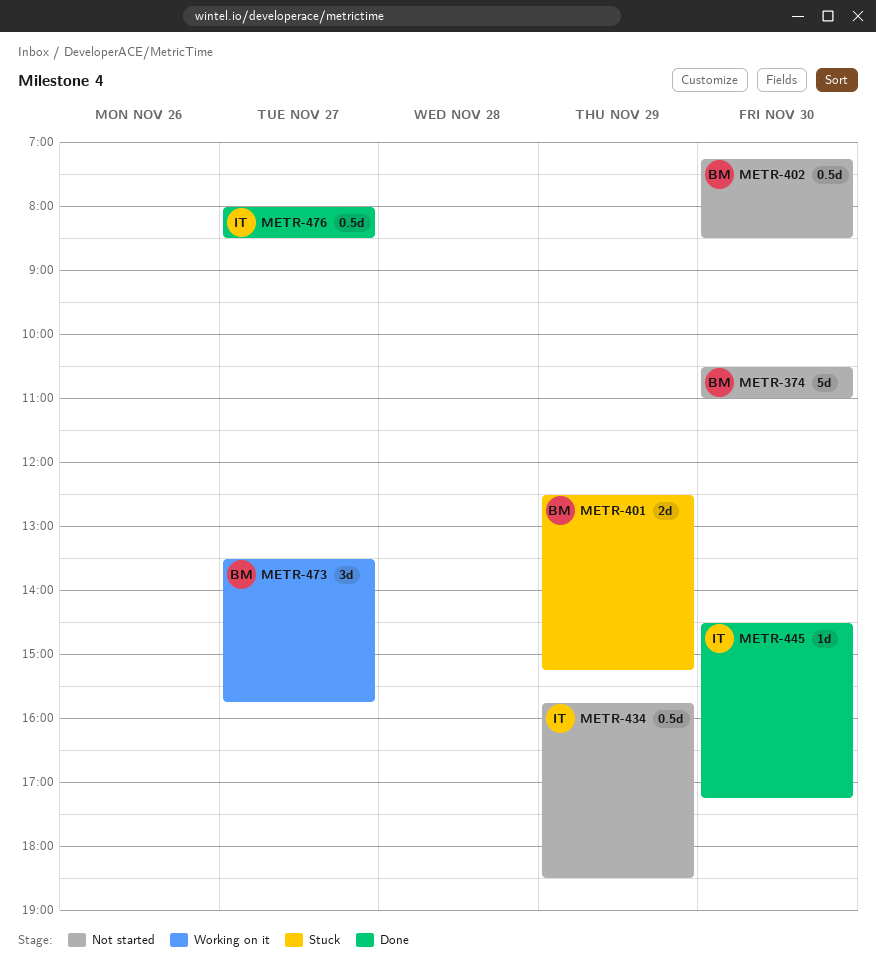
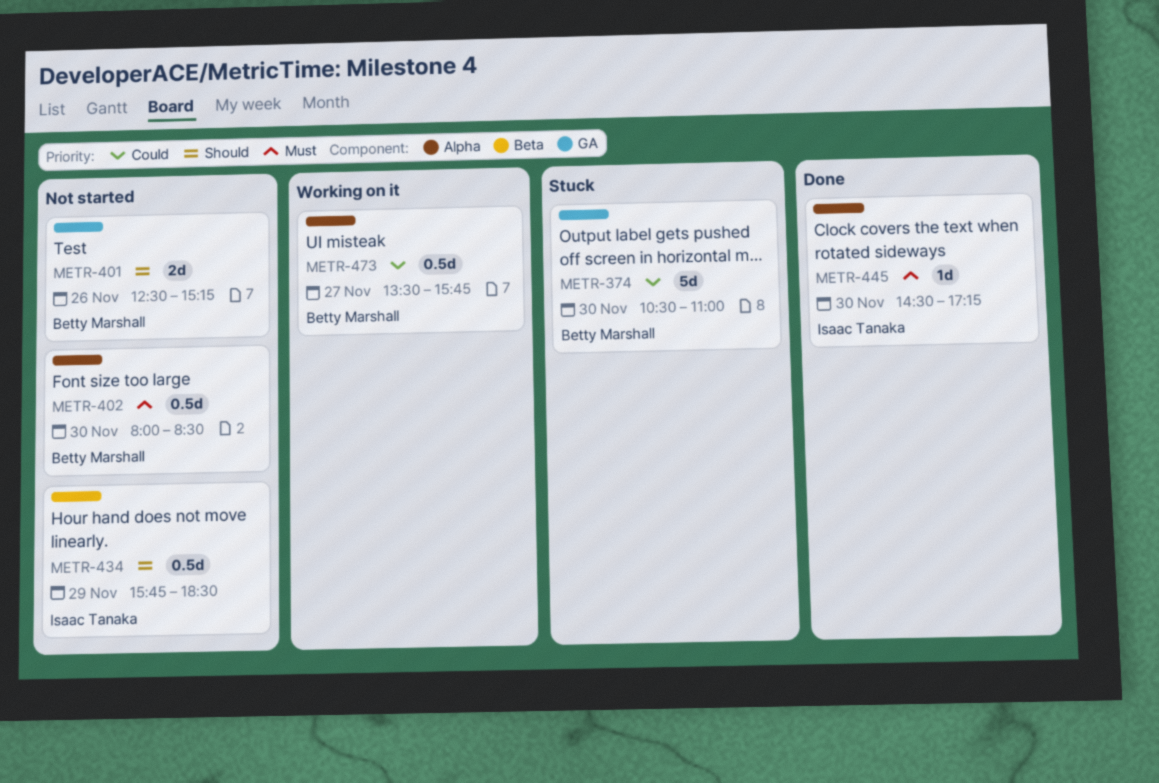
METR-374, status: Not started -> Stuck
METR-401, status: Stuck -> Not started
METR-401, day: Nov 29 -> Nov 26
METR-402, begins: 07:15 -> 08:00
METR-473, estimate: 3d -> 0.5d
METR-476: present -> none

